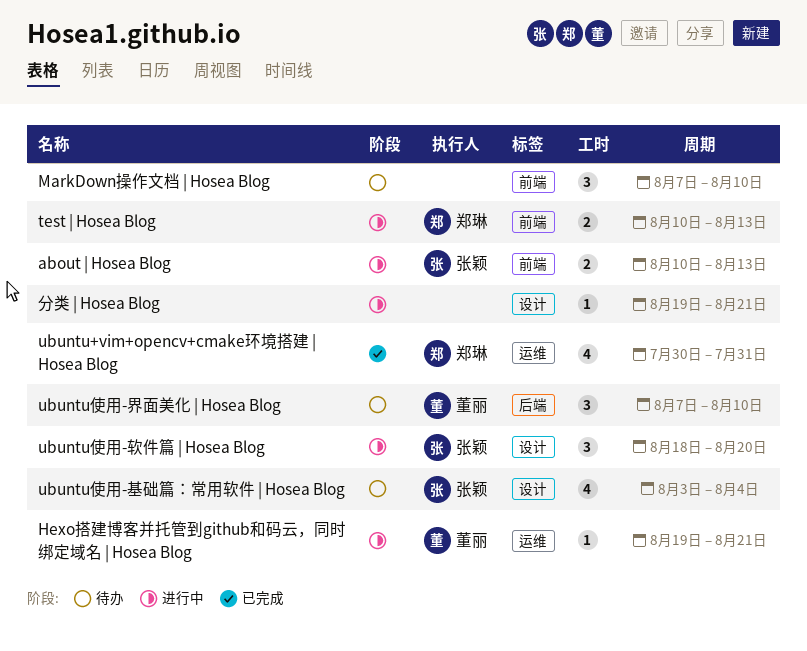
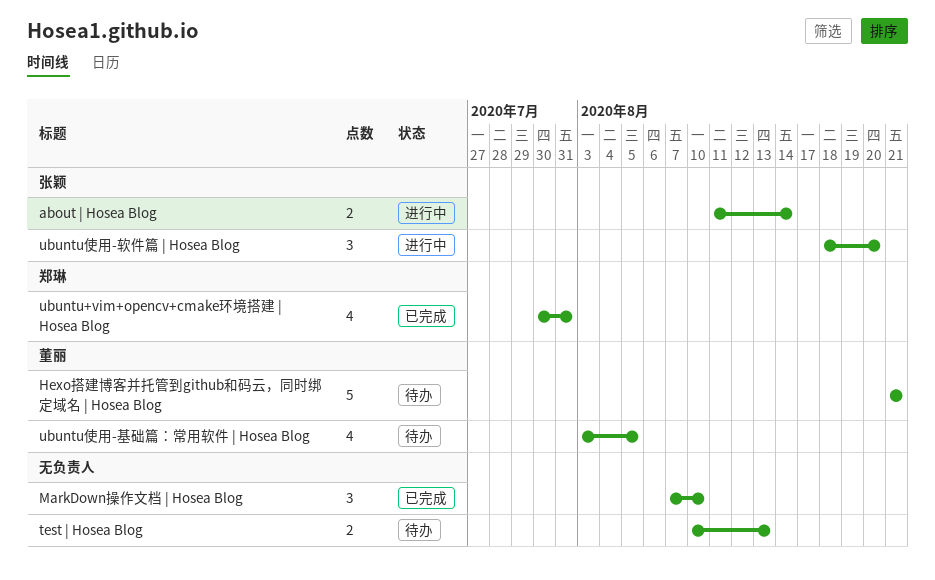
about | Hosea Blog, start: Aug 10 -> Aug 11
about | Hosea Blog, due: Aug 13 -> Aug 14
Hexo搭建博客并托管到github和码云，同时绑定域名 | Hosea Blog, status: 进行中 -> 待办
Hexo搭建博客并托管到github和码云，同时绑定域名 | Hosea Blog, estimate: 1 -> 5
Hexo搭建博客并托管到github和码云，同时绑定域名 | Hosea Blog, start: Aug 19 -> Aug 21
MarkDown操作文档 | Hosea Blog, status: 待办 -> 已完成
test | Hosea Blog, status: 进行中 -> 待办
test | Hosea Blog, owner: 郑琳 -> none
ubuntu使用-基础篇：常用软件 | Hosea Blog, owner: 张颖 -> 董丽
ubuntu使用-基础篇：常用软件 | Hosea Blog, due: Aug 4 -> Aug 5
ubuntu使用-界面美化 | Hosea Blog: present -> none
分类 | Hosea Blog: present -> none

